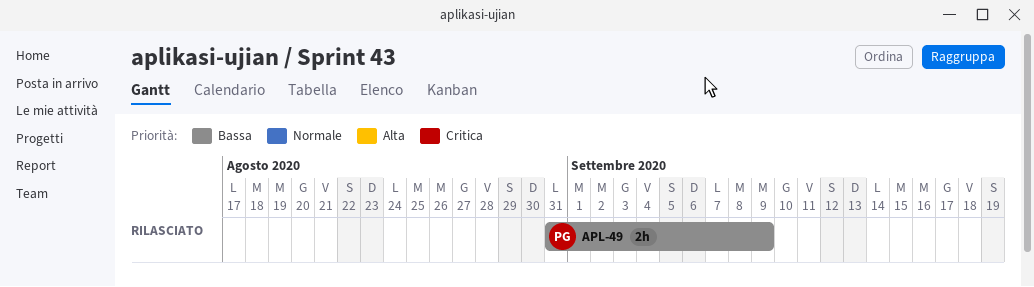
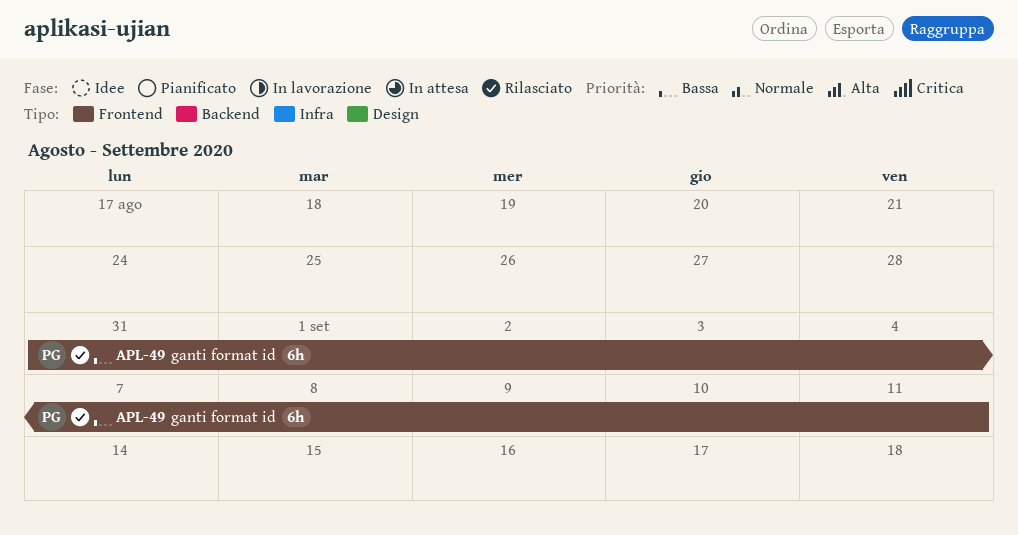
APL-49, estimate: 2h -> 6h
APL-49, due: Sep 9 -> Sep 11

